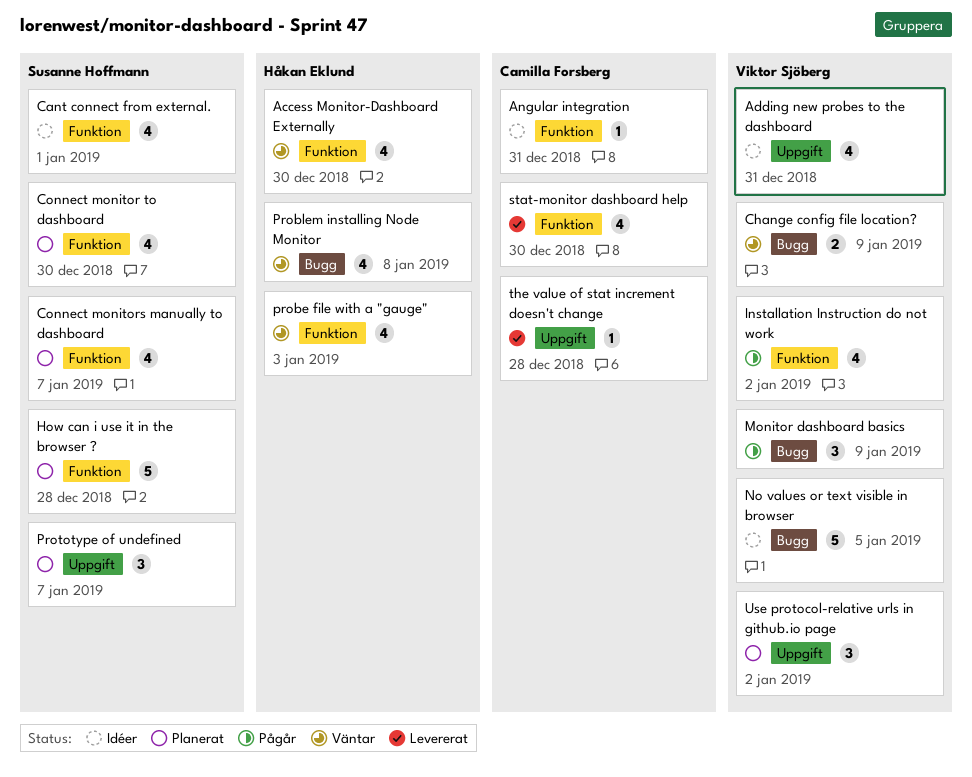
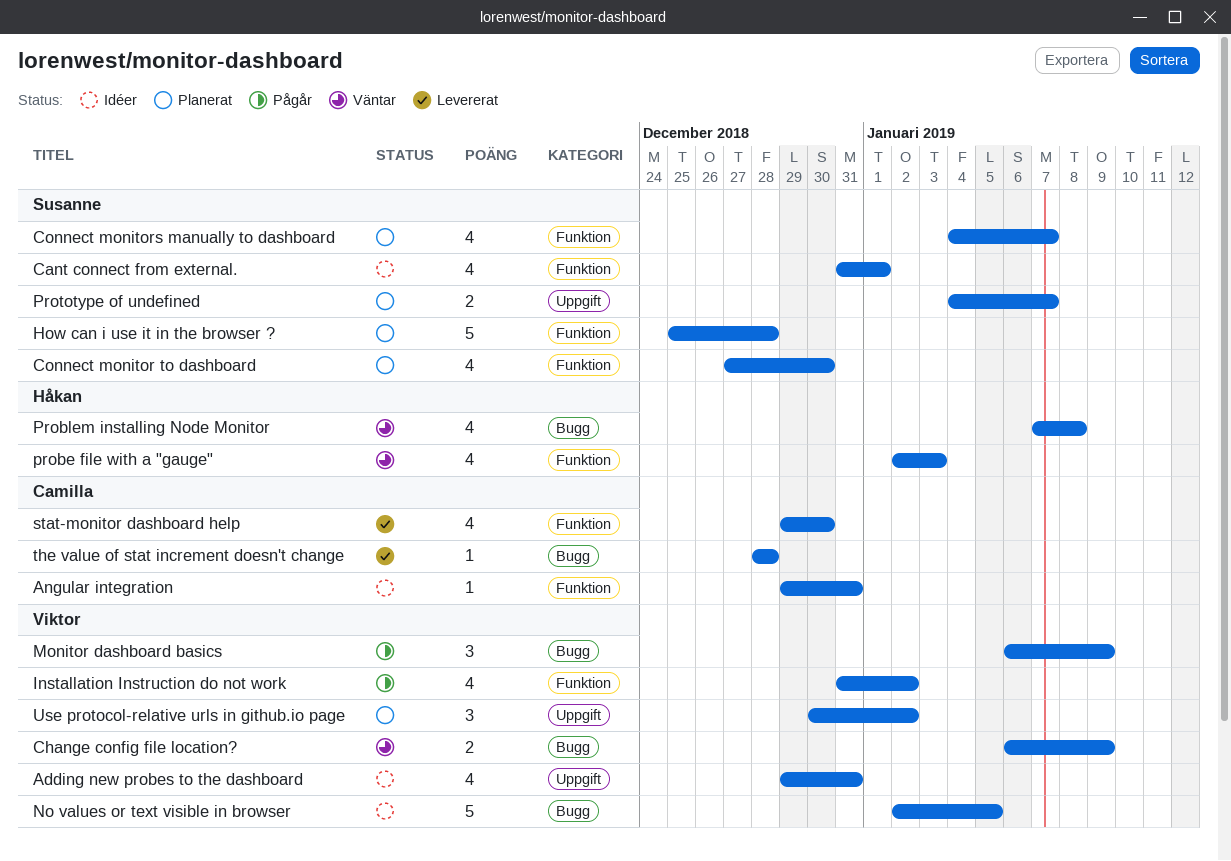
Access Monitor-Dashboard Externally: present -> none
Prototype of undefined, estimate: 3 -> 2
the value of stat increment doesn't change, label: Uppgift -> Bugg

